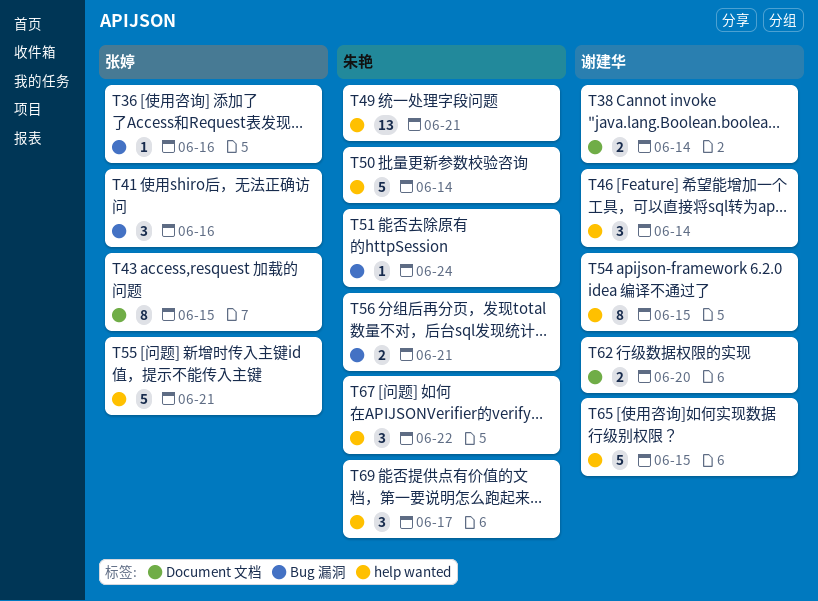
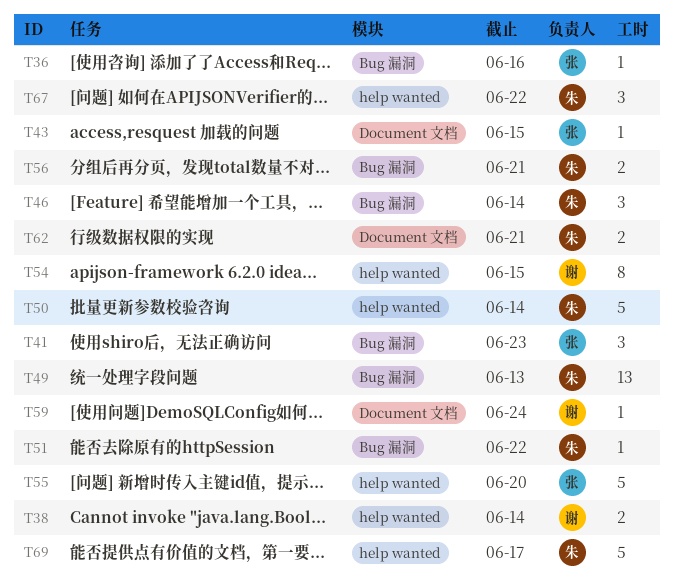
T38, label: Document 文档 -> help wanted
T41, due: Jun 16 -> Jun 23
T43, estimate: 8 -> 1
T46, owner: 谢建华 -> 朱艳
T46, label: help wanted -> Bug 漏洞
T49, label: help wanted -> Bug 漏洞
T49, due: Jun 21 -> Jun 13
T51, due: Jun 24 -> Jun 22
T55, due: Jun 21 -> Jun 20
T59: none -> present
T62, owner: 谢建华 -> 朱艳
T62, due: Jun 20 -> Jun 21
T65: present -> none
T69, estimate: 3 -> 5

